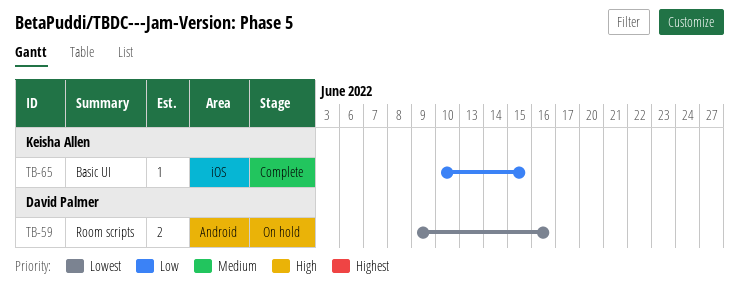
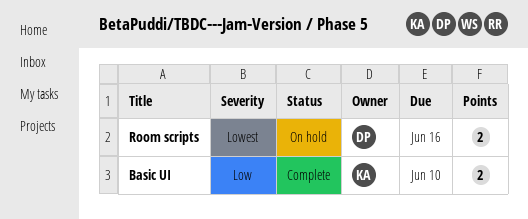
Basic UI, estimate: 1 -> 2
Basic UI, due: Jun 15 -> Jun 10

